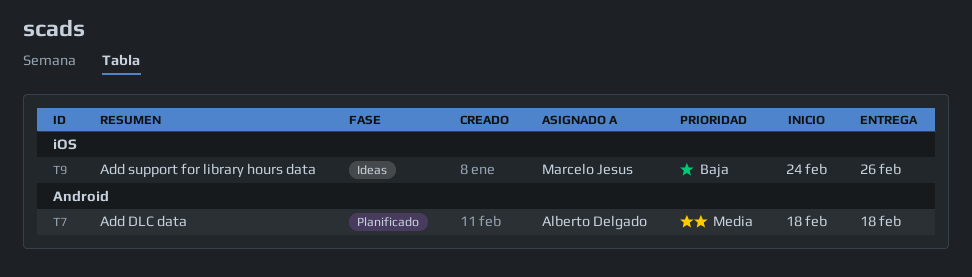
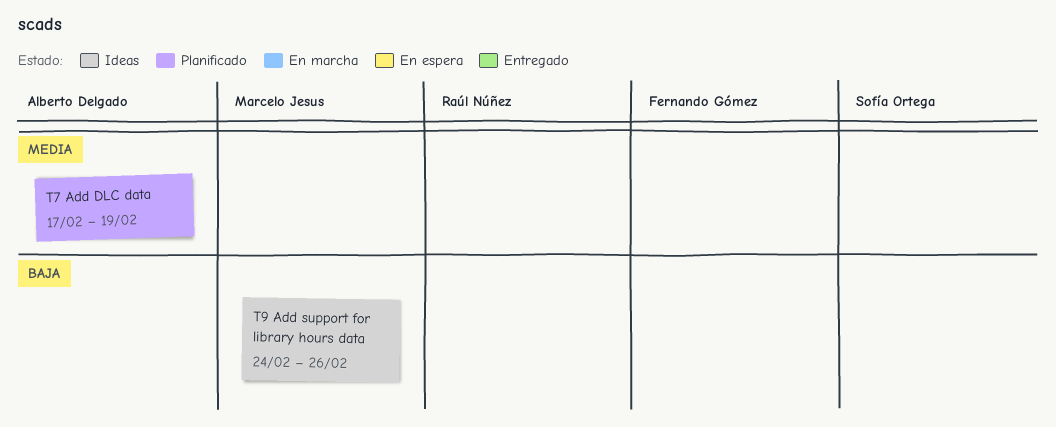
T7, start: Feb 18 -> Feb 17
T7, due: Feb 18 -> Feb 19

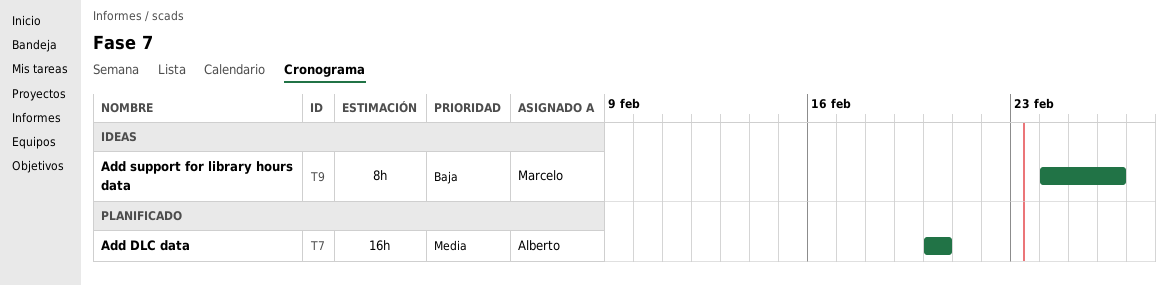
T7, start: Feb 17 -> Feb 20
T7, due: Feb 19 -> Feb 20

